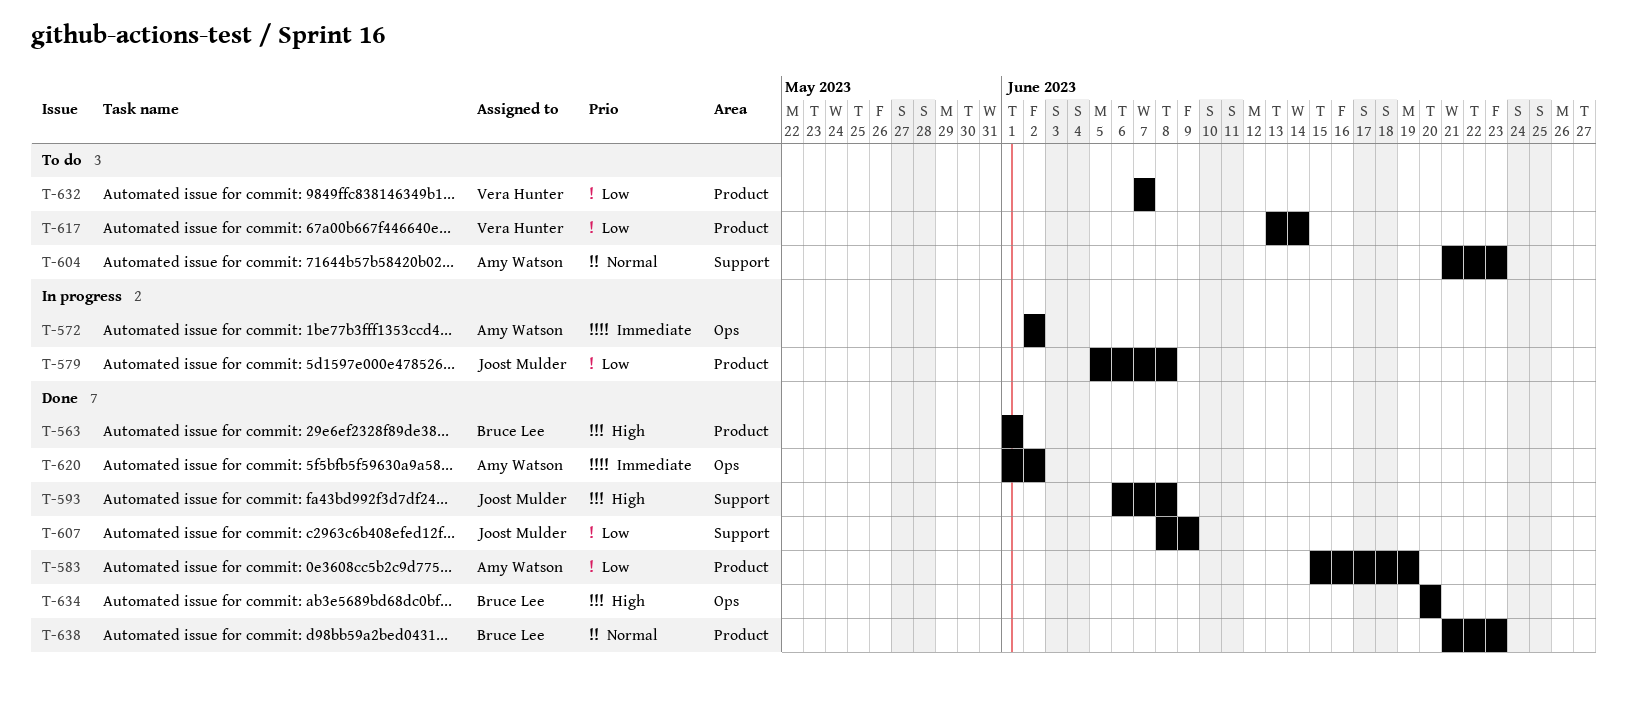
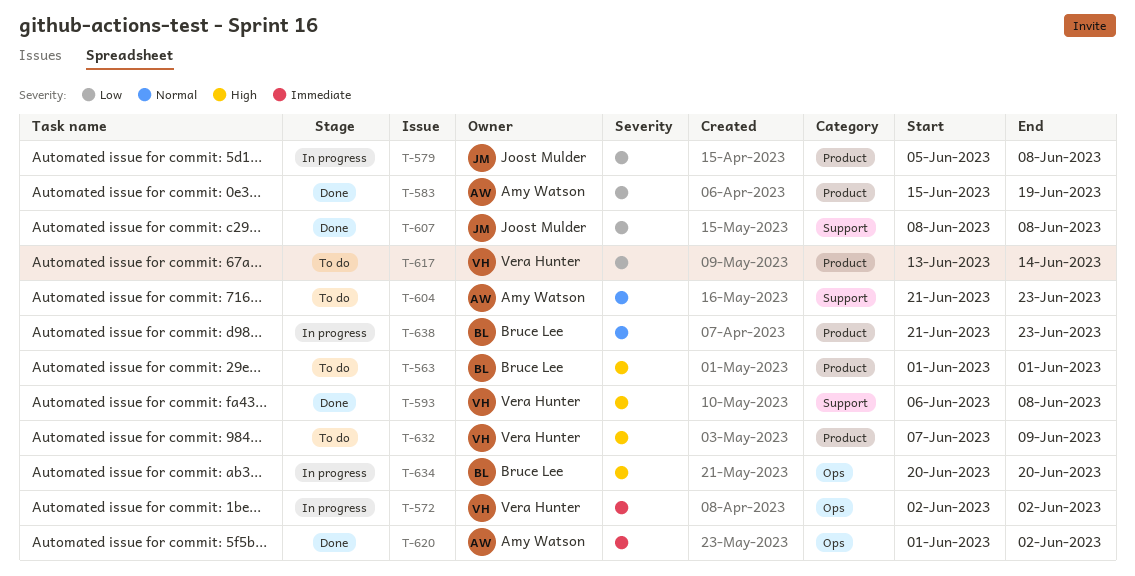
T-563, status: Done -> To do
T-572, owner: Amy Watson -> Vera Hunter
T-593, owner: Joost Mulder -> Vera Hunter
T-607, due: Jun 9 -> Jun 8
T-632, priority: Low -> High
T-632, due: Jun 7 -> Jun 9
T-634, status: Done -> In progress
T-638, status: Done -> In progress

